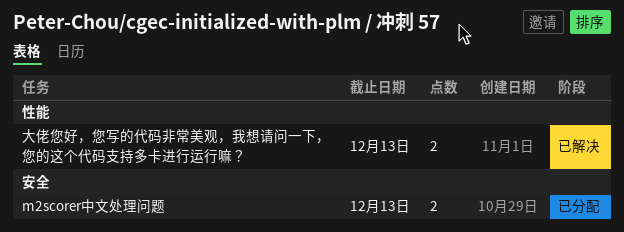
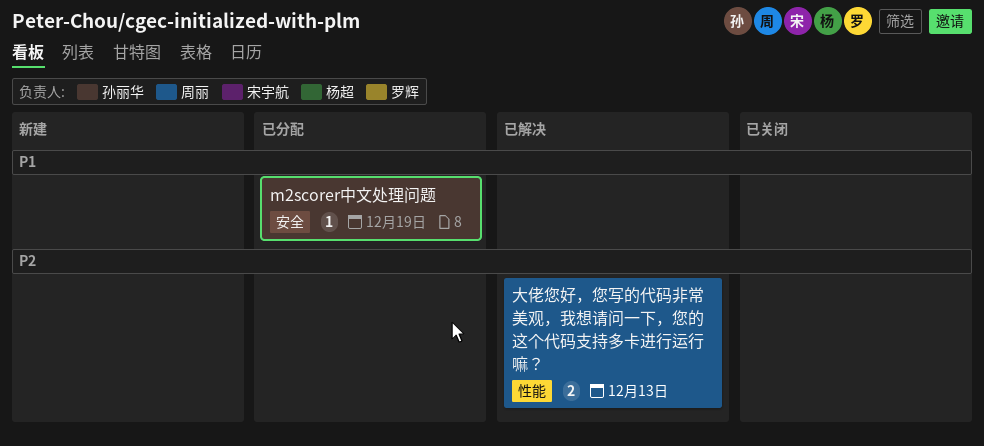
m2scorer中文处理问题, estimate: 2 -> 1
m2scorer中文处理问题, due: Dec 13 -> Dec 19

